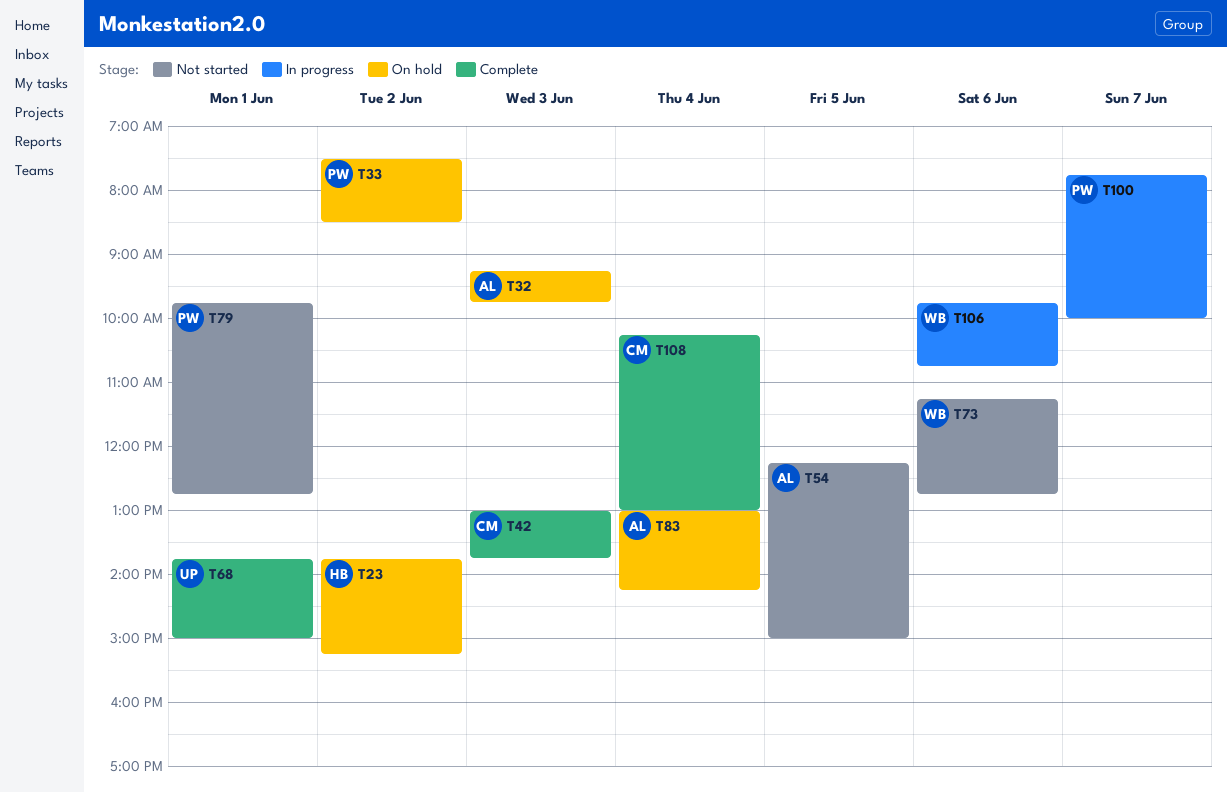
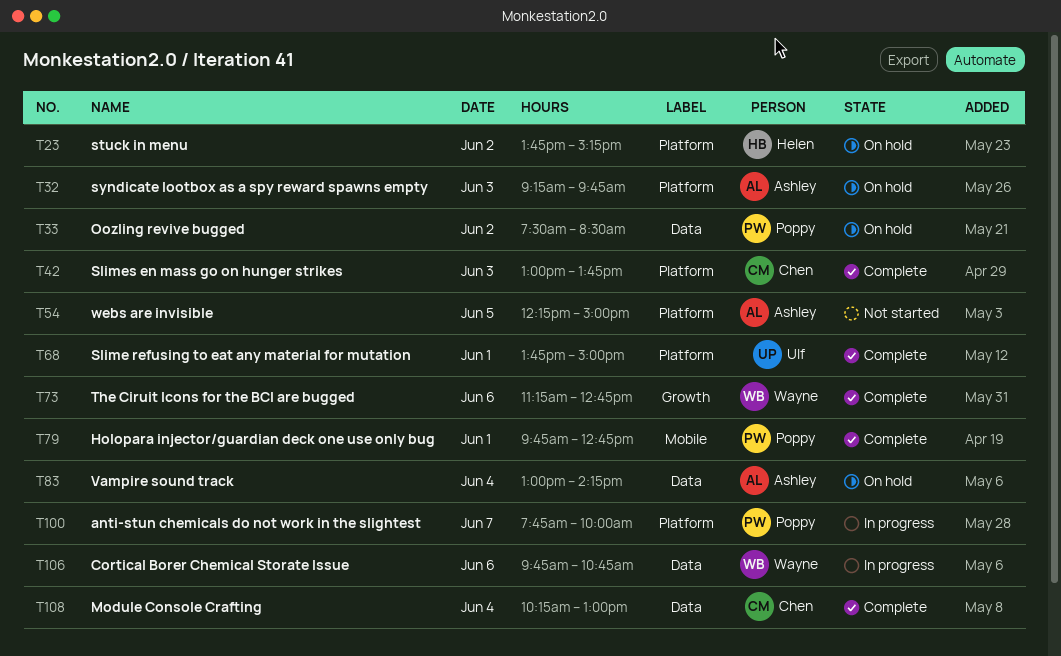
T73, status: Not started -> Complete
T79, status: Not started -> Complete

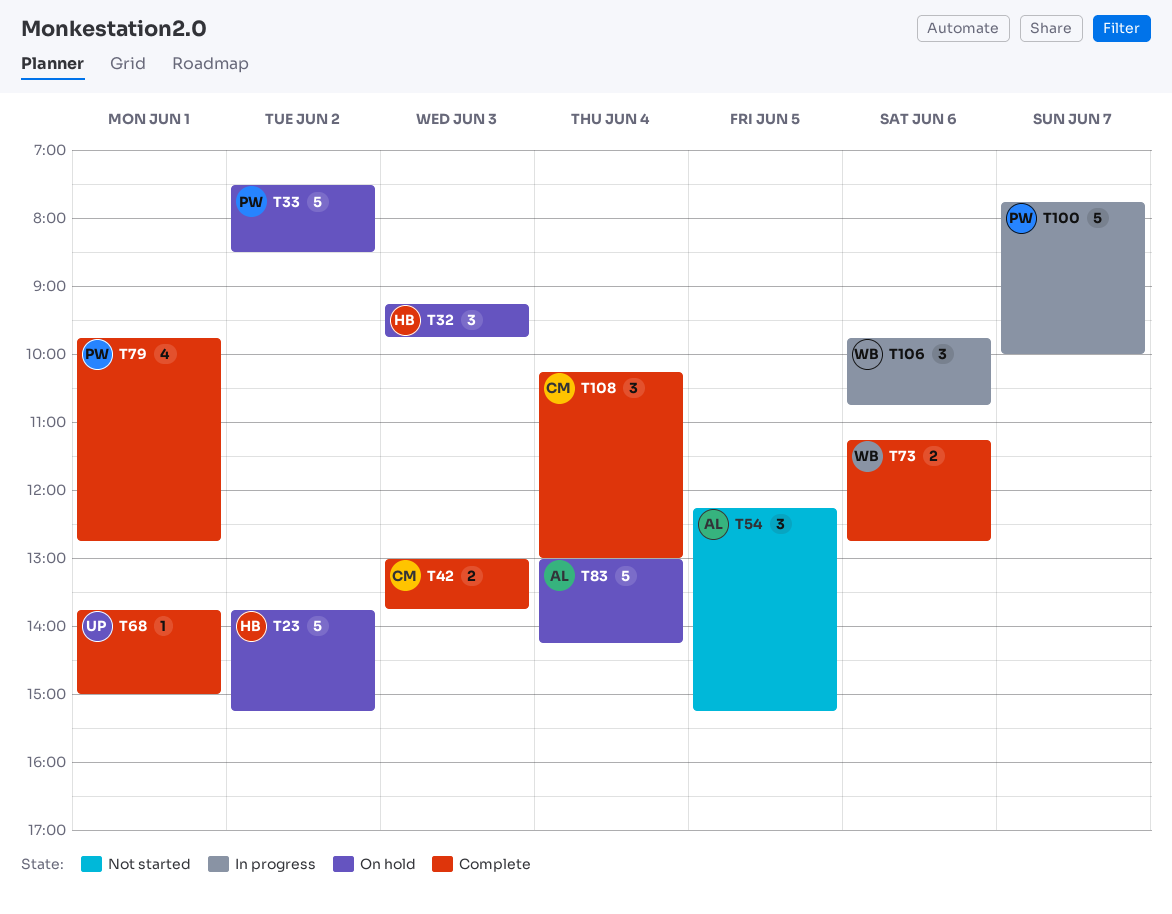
T32, owner: Ashley -> Helen
T54, ends: 15:00 -> 15:15

